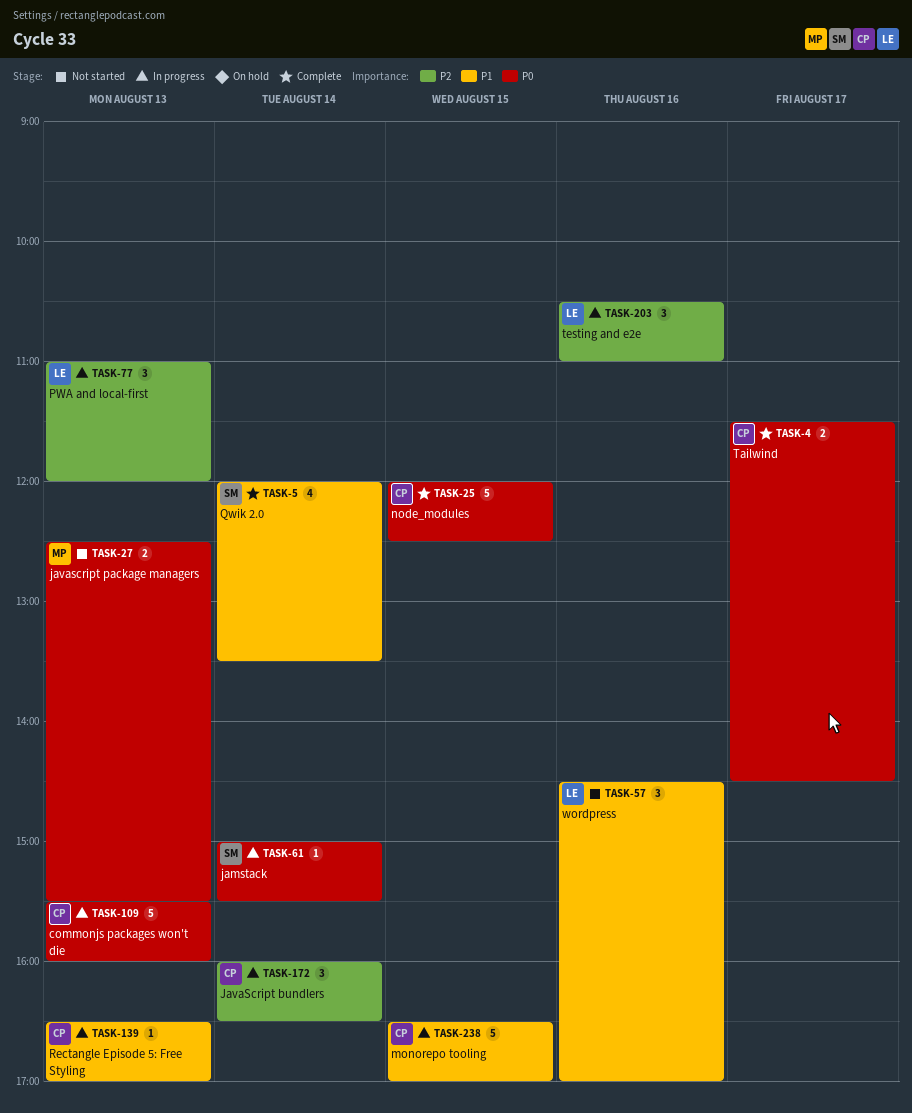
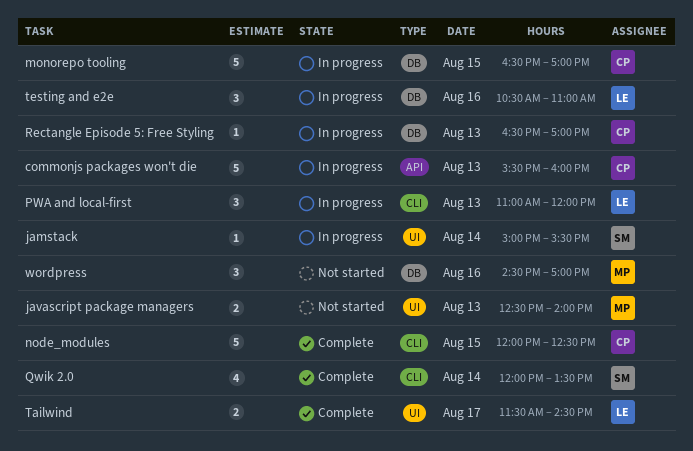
JavaScript bundlers: present -> none
javascript package managers, ends: 15:30 -> 14:00
Tailwind, owner: CP -> LE
wordpress, owner: LE -> MP

